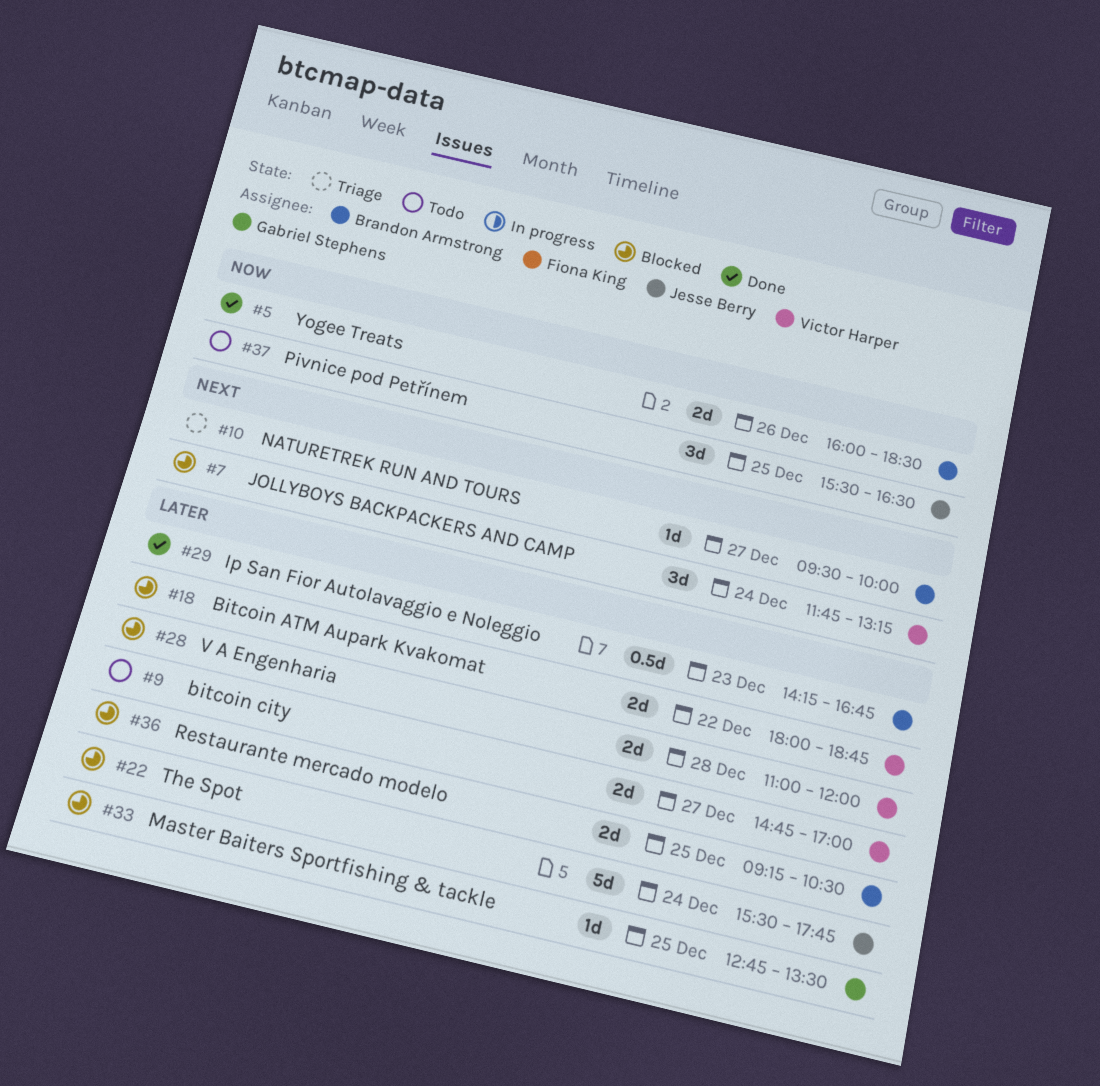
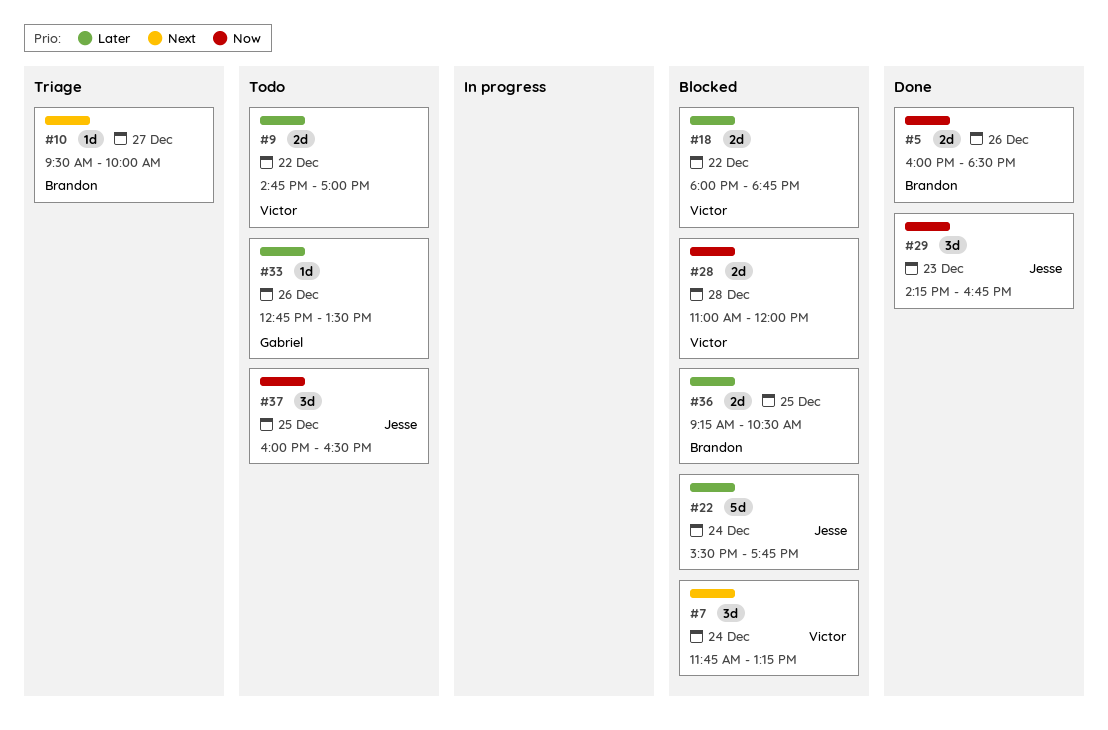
#9, day: Dec 27 -> Dec 22
#28, priority: Later -> Now
#29, owner: Brandon Armstrong -> Jesse Berry
#29, priority: Later -> Now
#29, estimate: 0.5d -> 3d
#33, status: Blocked -> Todo
#33, day: Dec 25 -> Dec 26
#37, begins: 15:30 -> 16:00

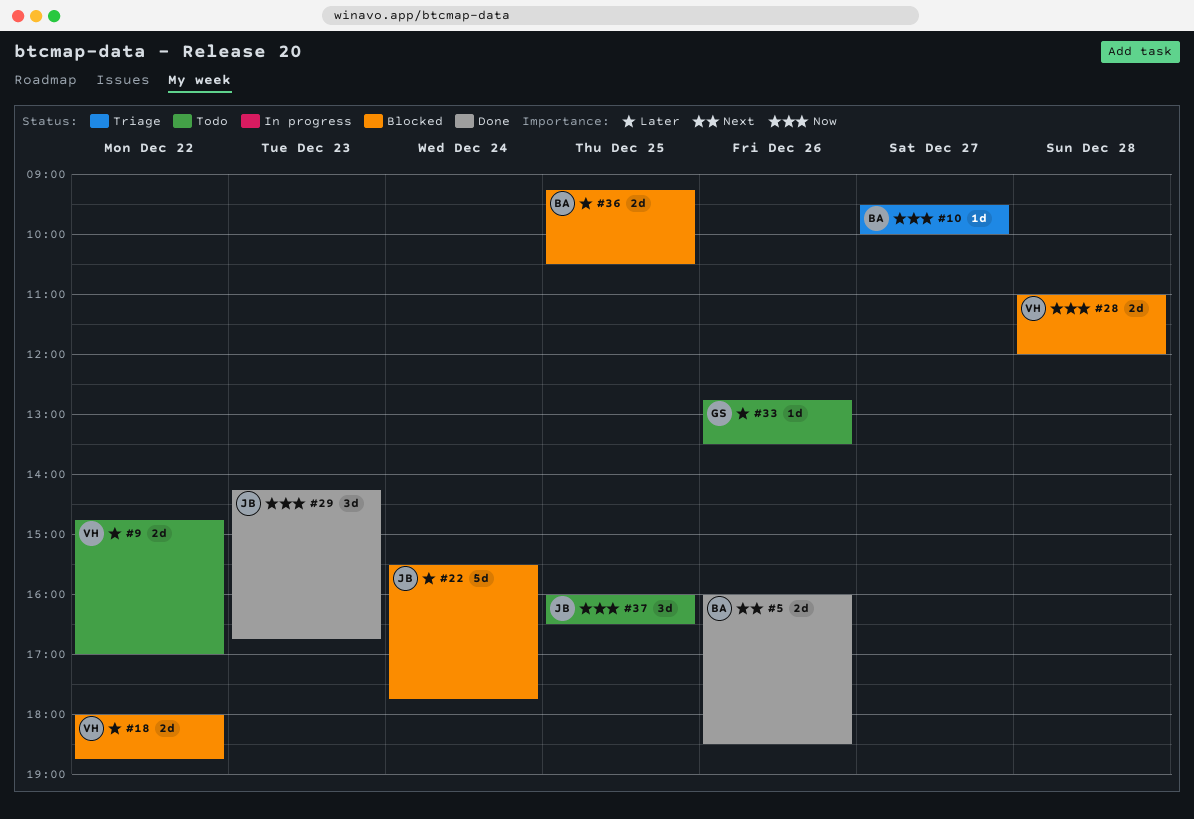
#5, priority: Now -> Next
#7: present -> none
#10, priority: Next -> Now

